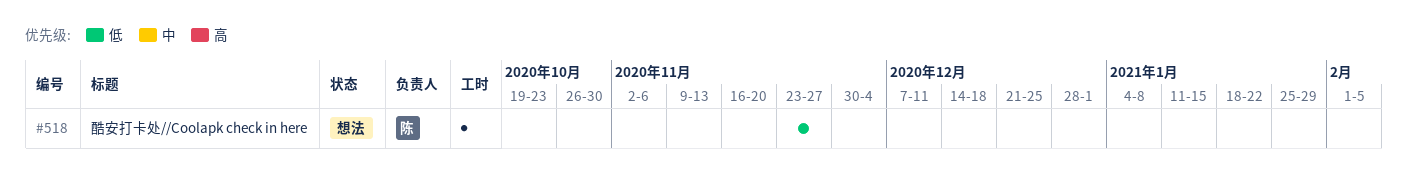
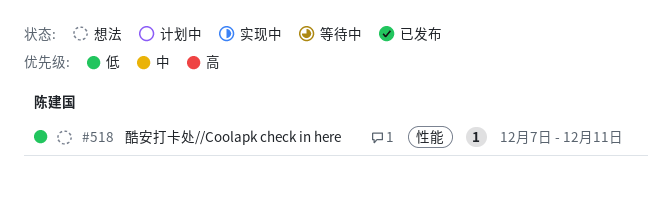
#518, start: Nov 23 -> Dec 7
#518, due: Nov 27 -> Dec 11

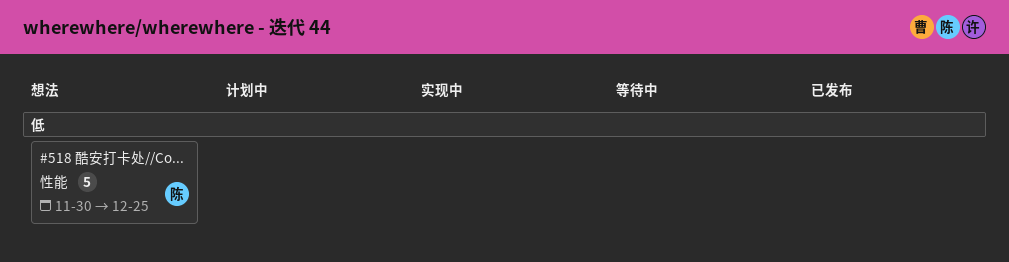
#518, estimate: 1 -> 5
#518, start: Dec 7 -> Nov 30
#518, due: Dec 11 -> Dec 25

